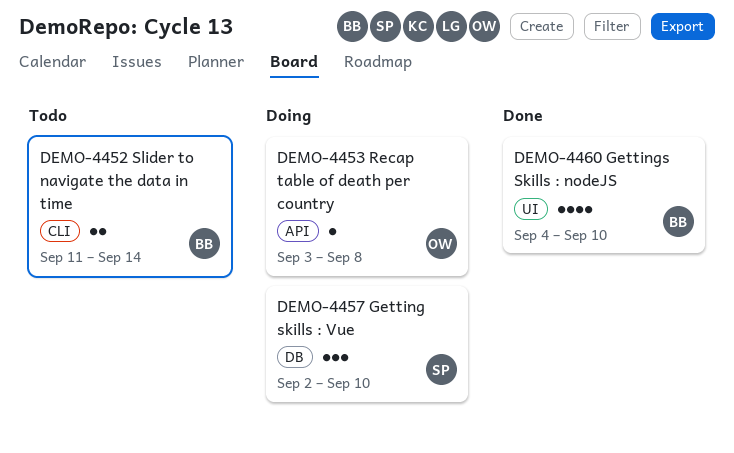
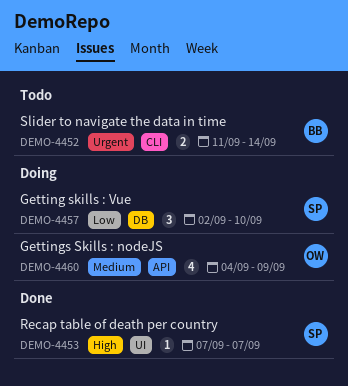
DEMO-4453, status: Doing -> Done
DEMO-4453, owner: OW -> SP
DEMO-4453, label: API -> UI
DEMO-4453, start: Sep 3 -> Sep 7
DEMO-4453, due: Sep 8 -> Sep 7
DEMO-4460, status: Done -> Doing
DEMO-4460, owner: BB -> OW
DEMO-4460, label: UI -> API
DEMO-4460, due: Sep 10 -> Sep 9

